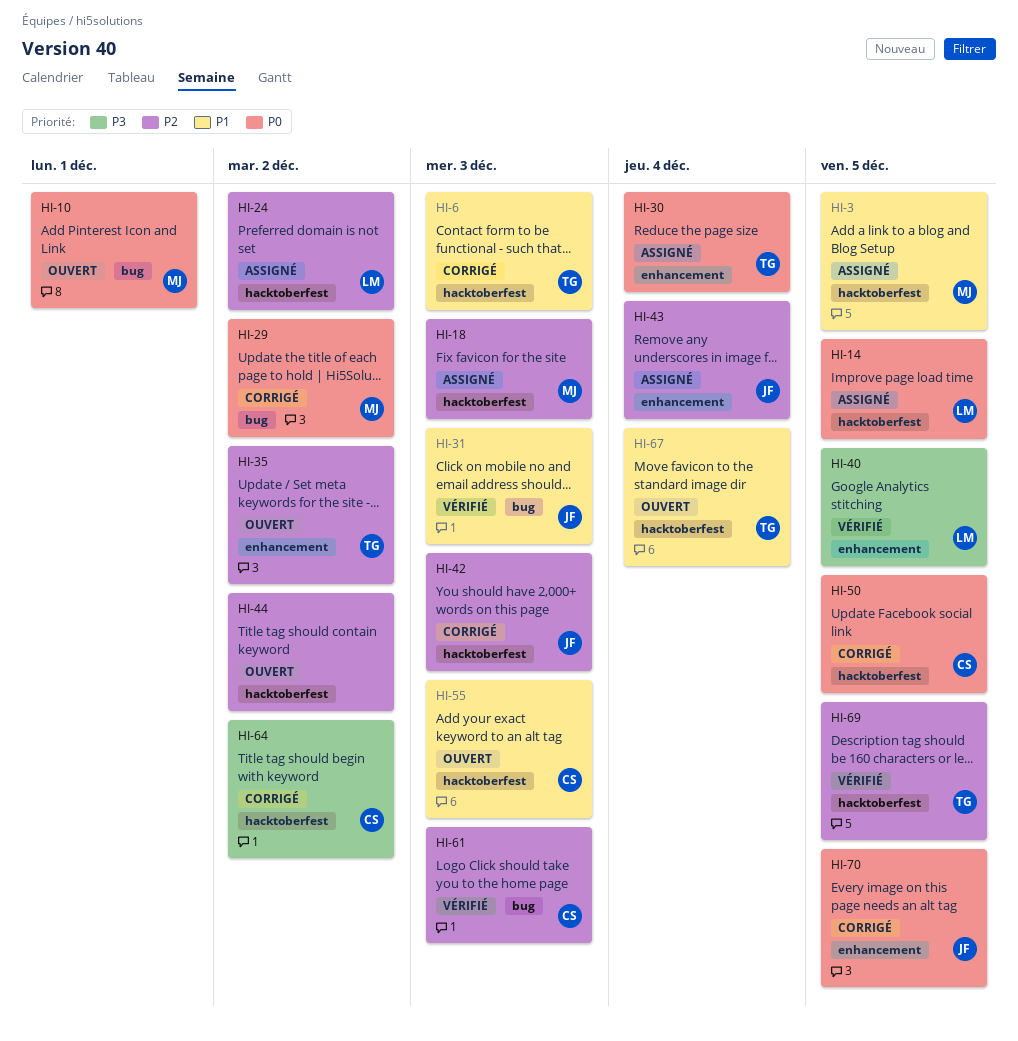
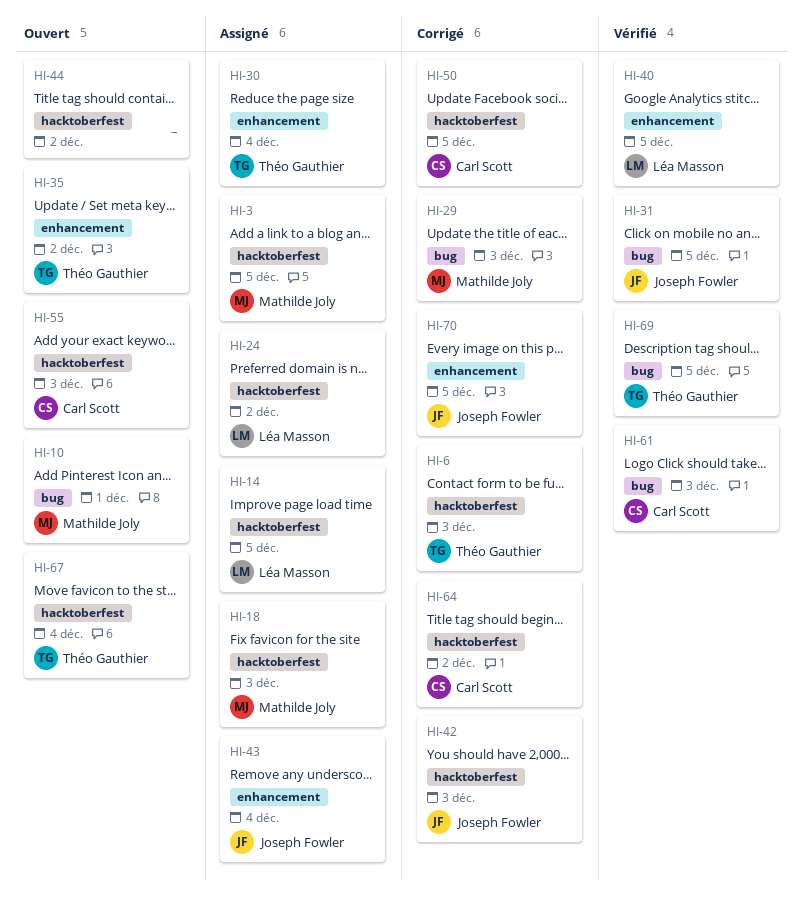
HI-29, due: Dec 2 -> Dec 3
HI-31, due: Dec 3 -> Dec 5
HI-69, label: hacktoberfest -> bug

